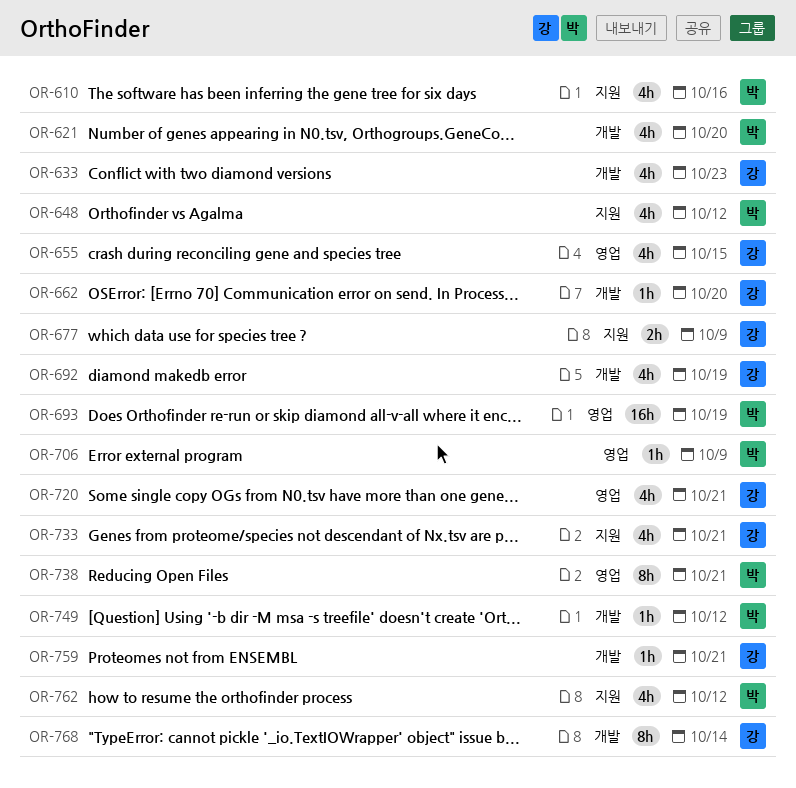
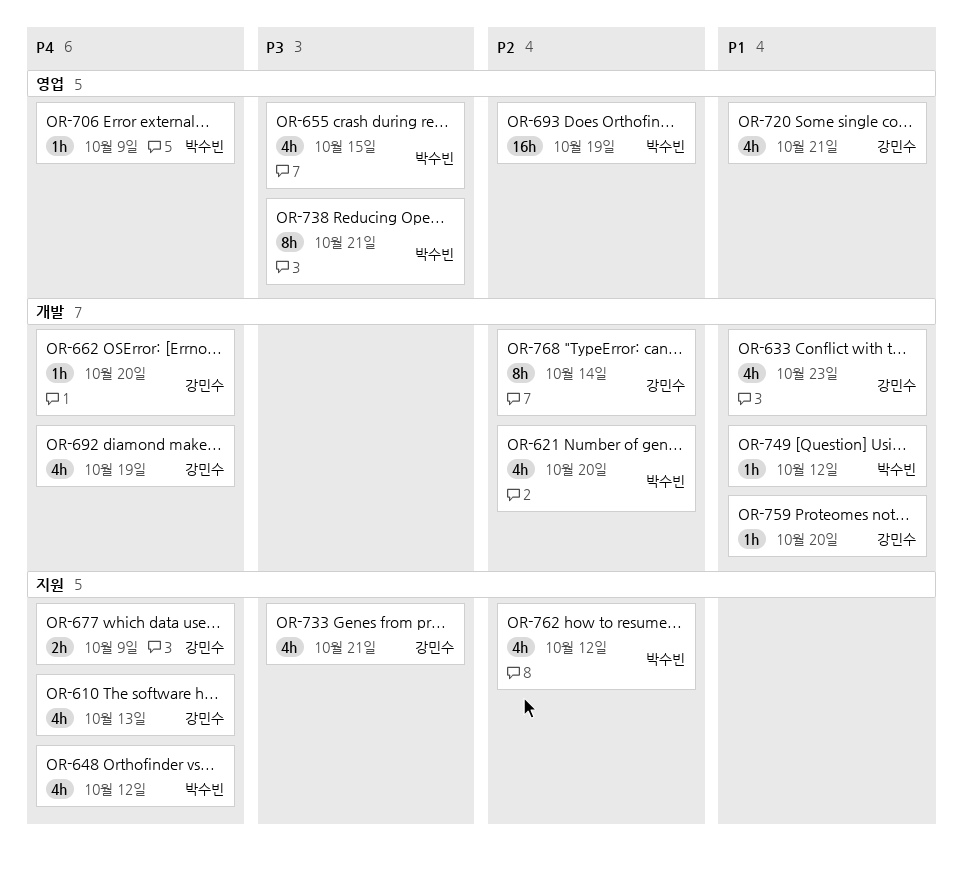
OR-610, owner: 박수빈 -> 강민수
OR-610, due: Oct 16 -> Oct 13
OR-655, owner: 강민수 -> 박수빈
OR-759, due: Oct 21 -> Oct 20

